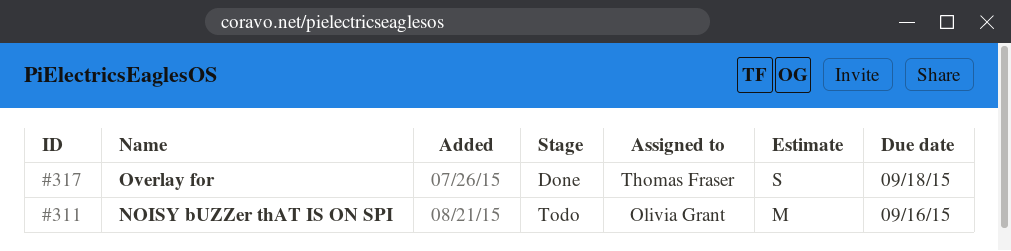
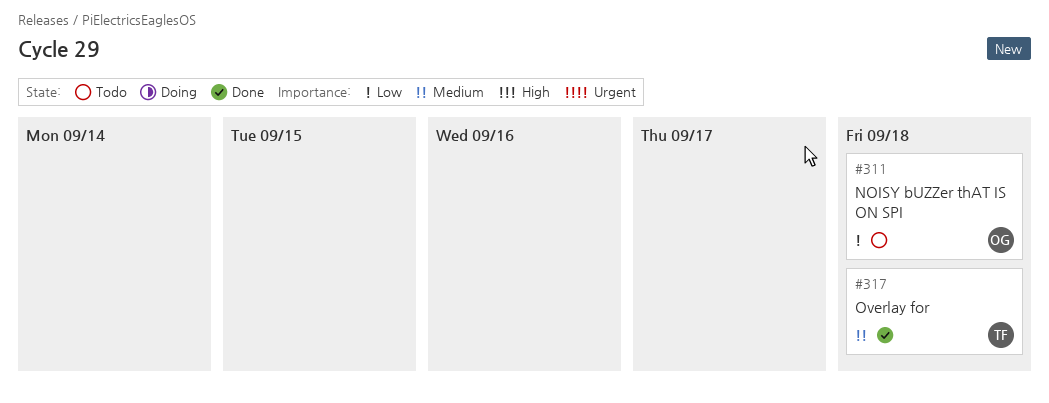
#311, due: Sep 16 -> Sep 18

